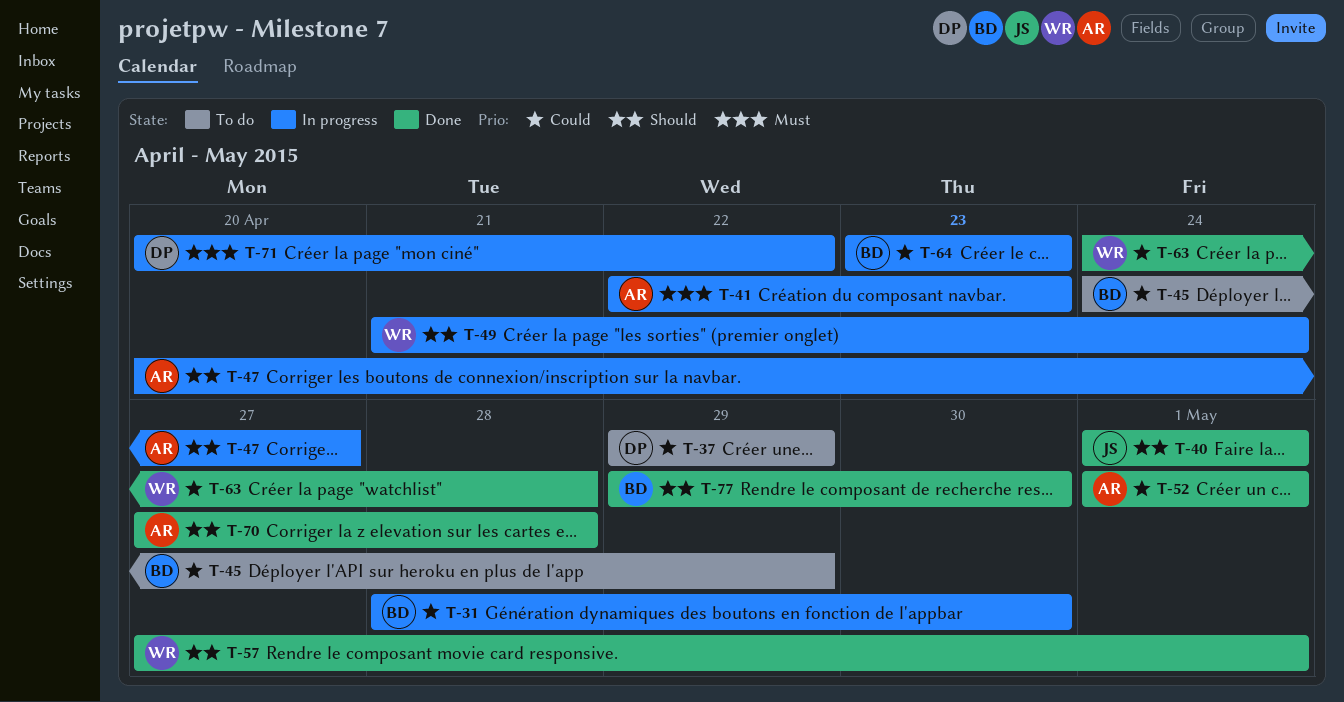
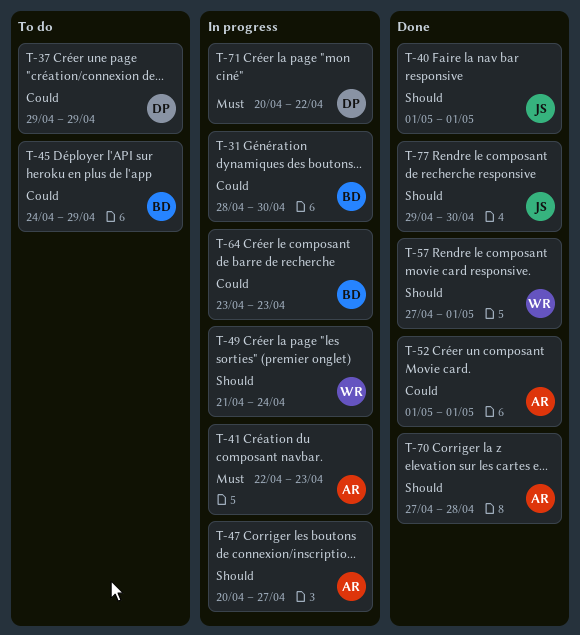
T-63: present -> none
T-77, owner: BD -> JS

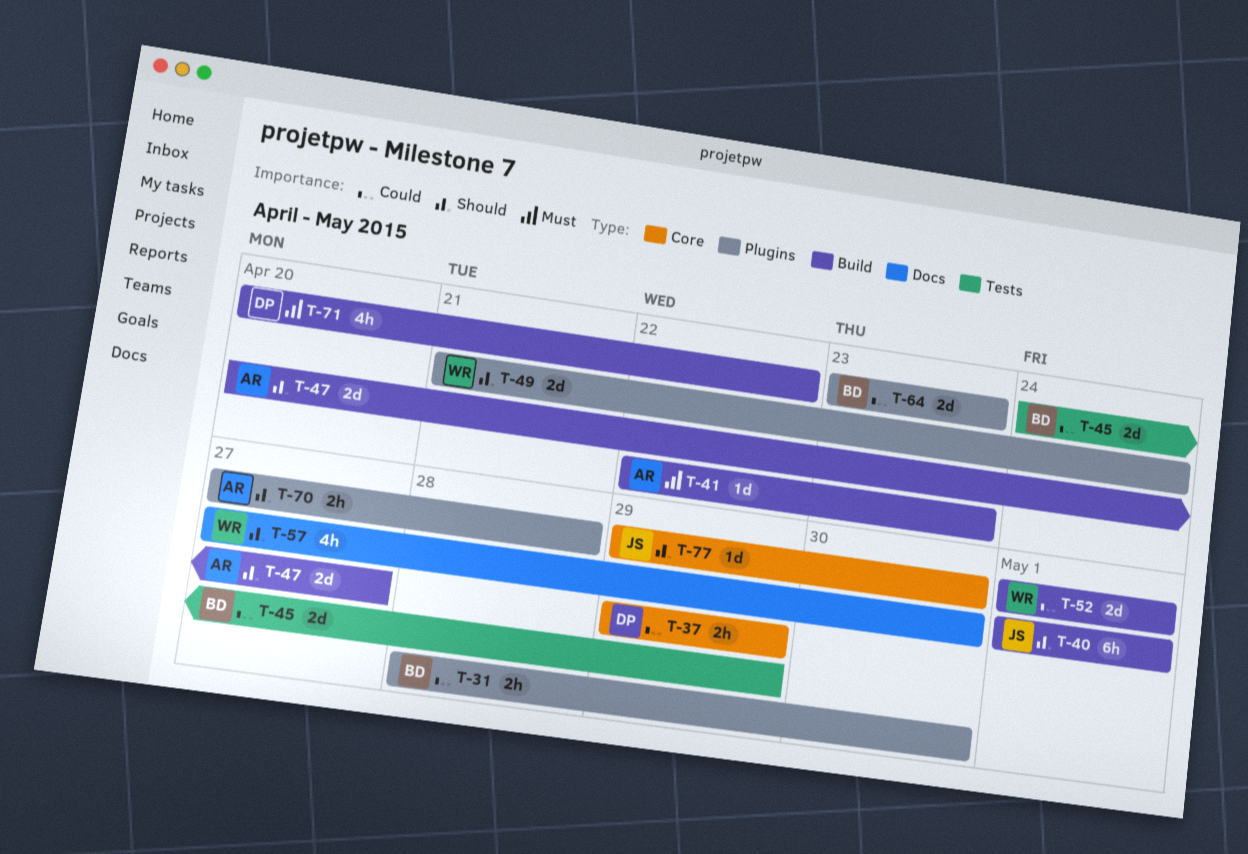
T-52, owner: AR -> WR
T-57, due: May 1 -> Apr 30

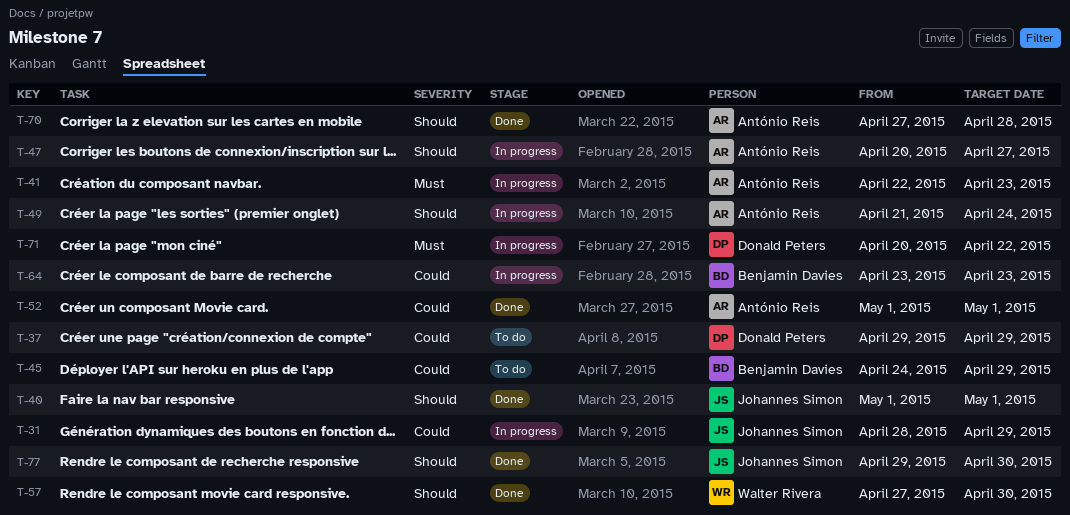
T-31, owner: Benjamin Davies -> Johannes Simon
T-31, due: Apr 30 -> Apr 29
T-49, owner: Walter Rivera -> António Reis
T-52, owner: Walter Rivera -> António Reis

